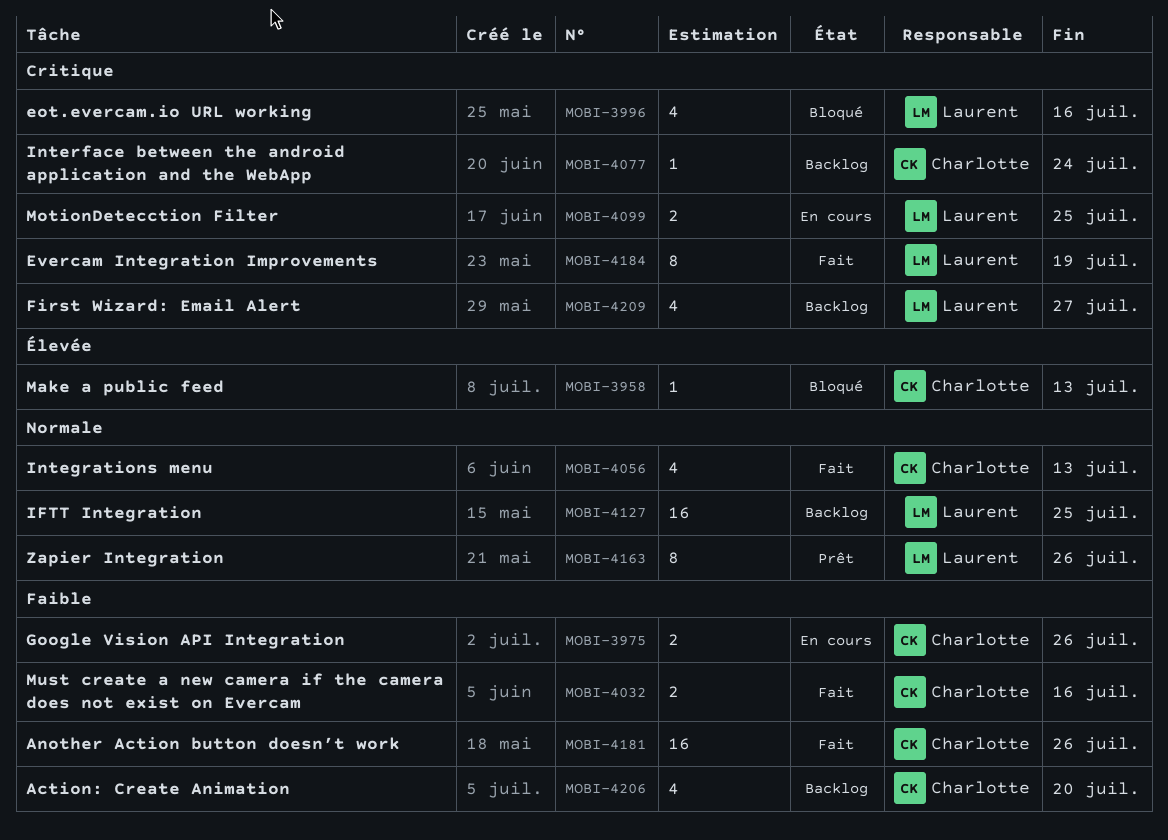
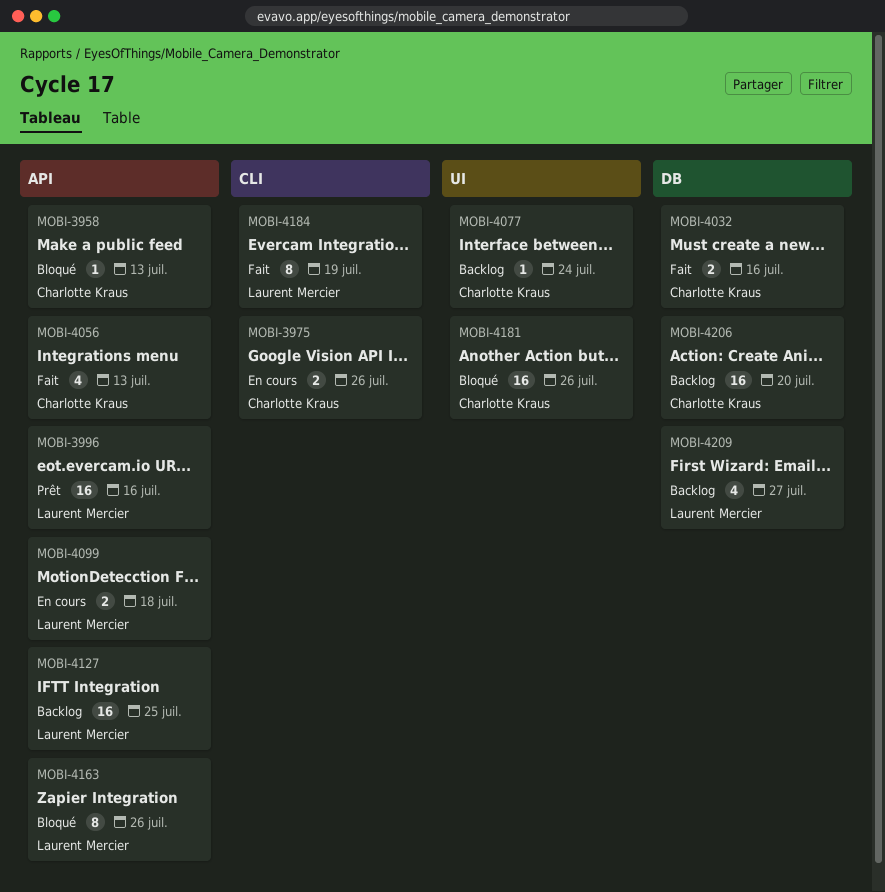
MOBI-3996, status: Bloqué -> Prêt
MOBI-3996, estimate: 4 -> 16
MOBI-4099, due: Jul 25 -> Jul 18
MOBI-4163, status: Prêt -> Bloqué
MOBI-4181, status: Fait -> Bloqué
MOBI-4206, estimate: 4 -> 16

